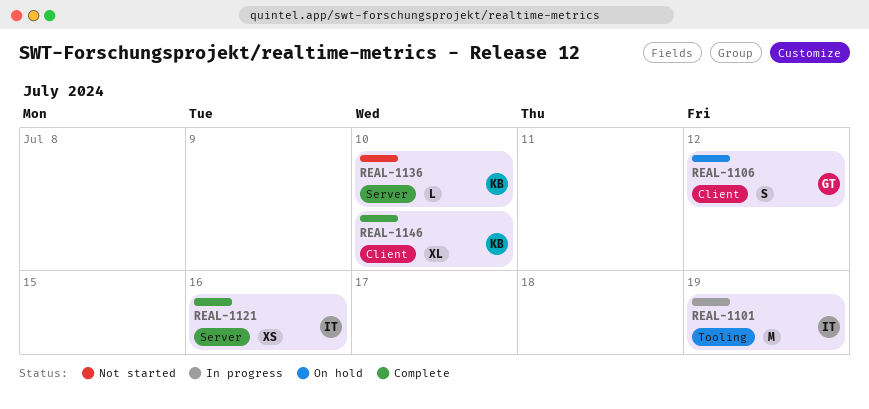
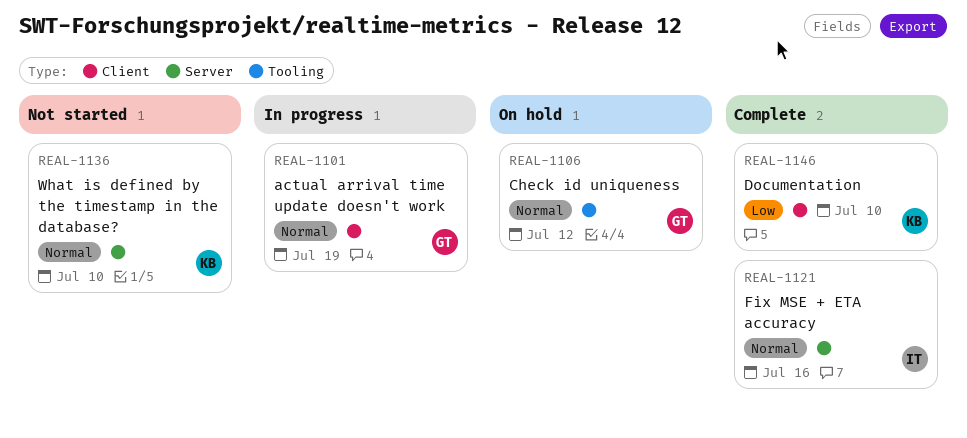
REAL-1101, owner: IT -> GT
REAL-1101, label: Tooling -> Client
REAL-1106, label: Client -> Tooling

